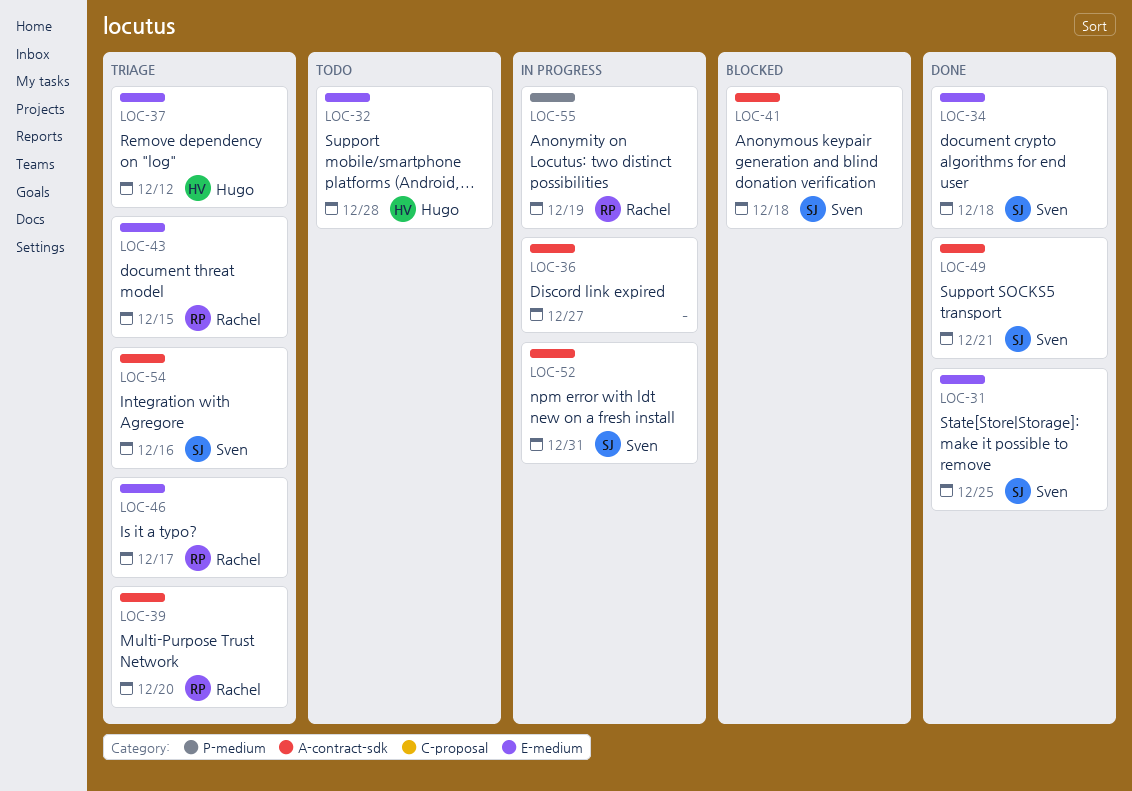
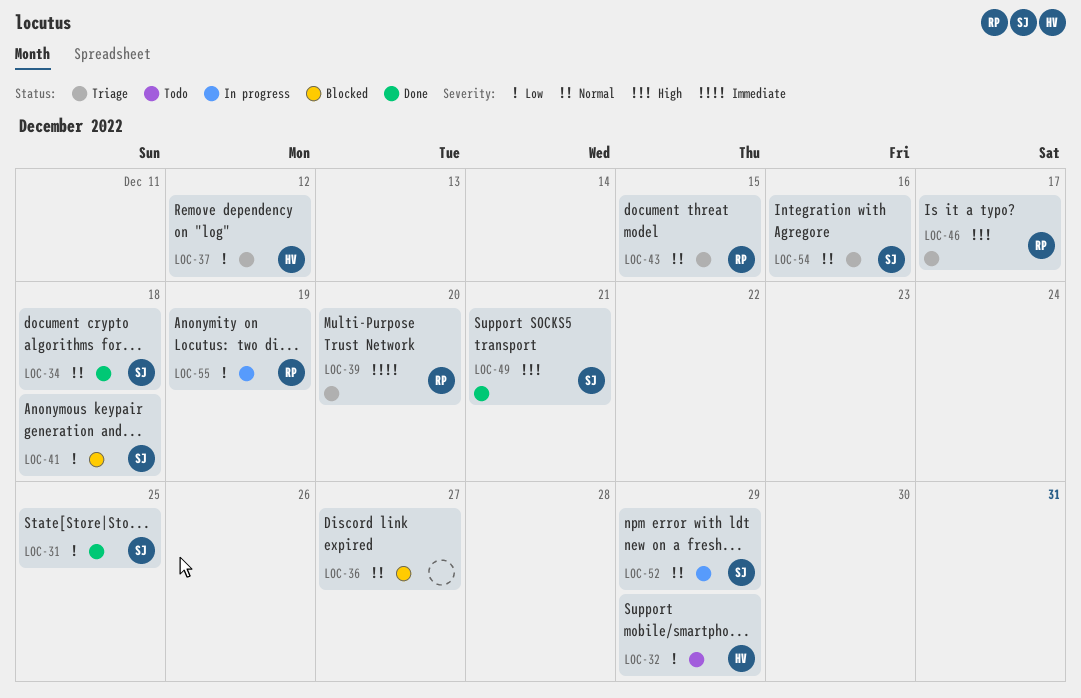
LOC-32, due: Dec 28 -> Dec 29
LOC-36, status: In progress -> Blocked
LOC-52, due: Dec 31 -> Dec 29

